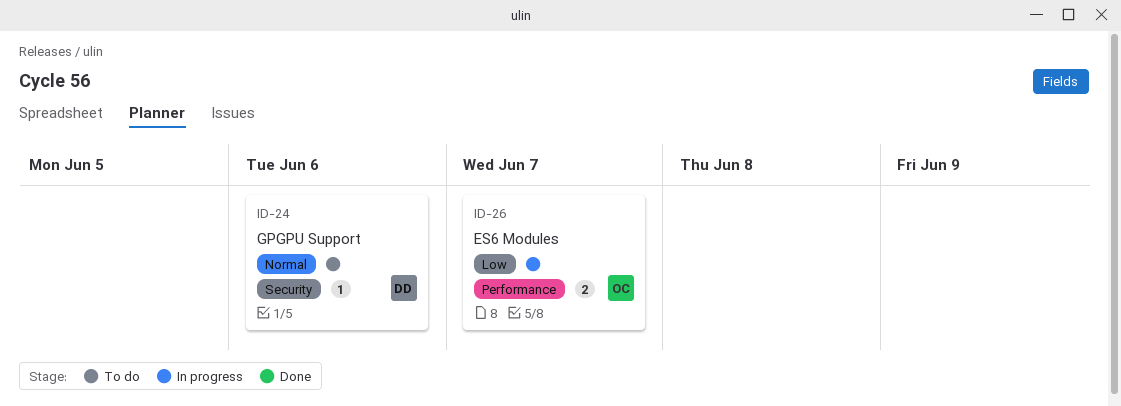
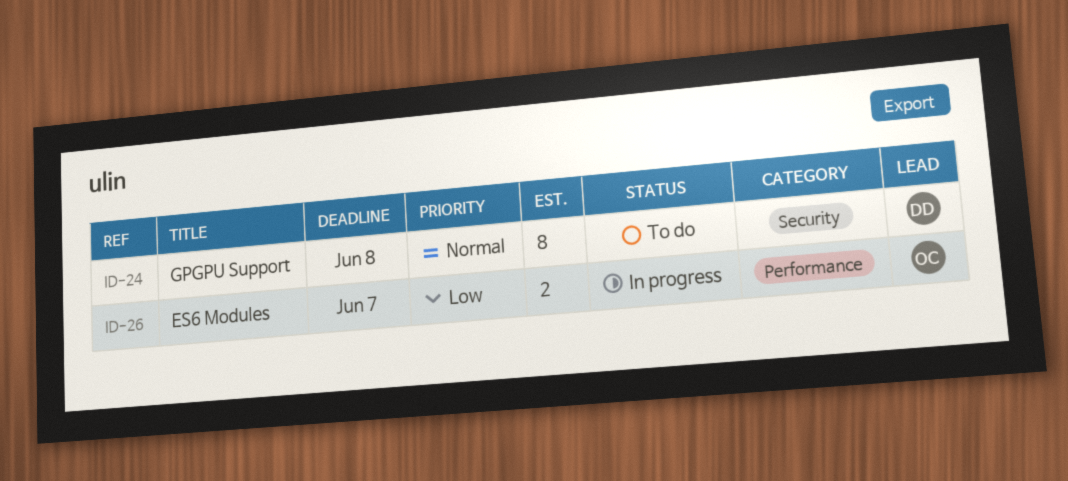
ID-24, estimate: 1 -> 8
ID-24, due: Jun 6 -> Jun 8

